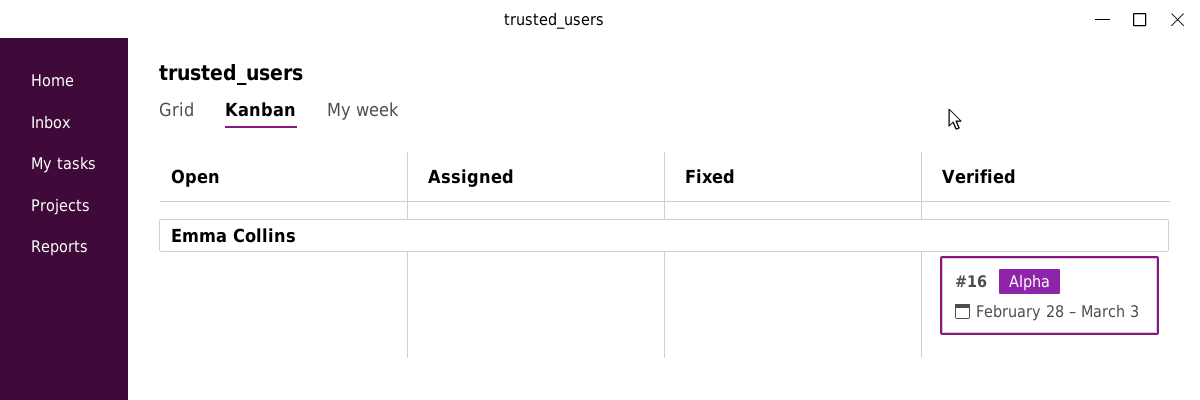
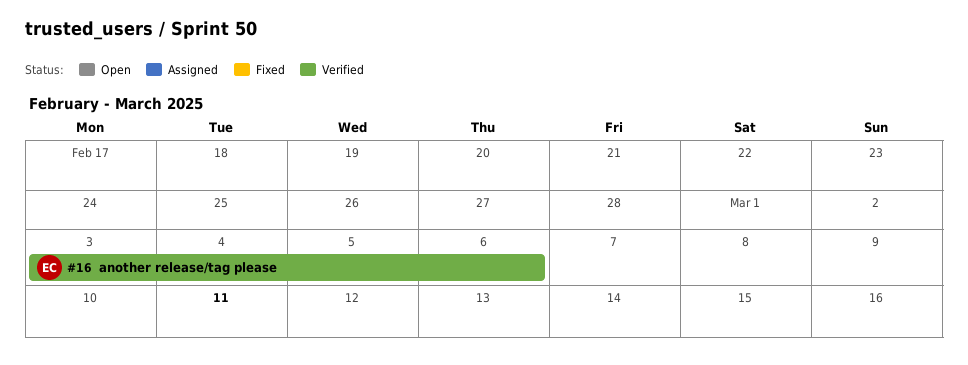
#16, start: Feb 28 -> Mar 3
#16, due: Mar 3 -> Mar 6

